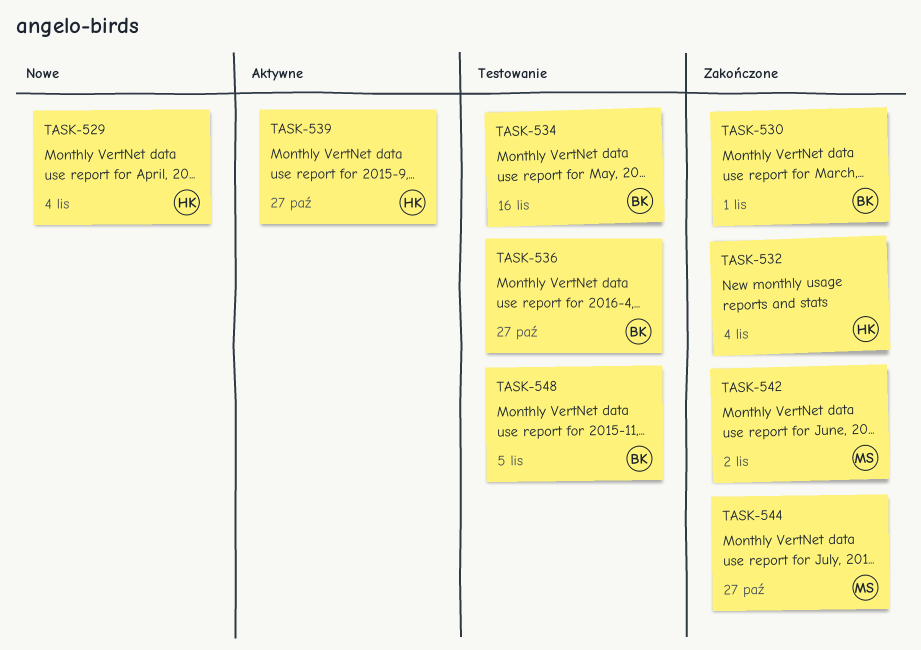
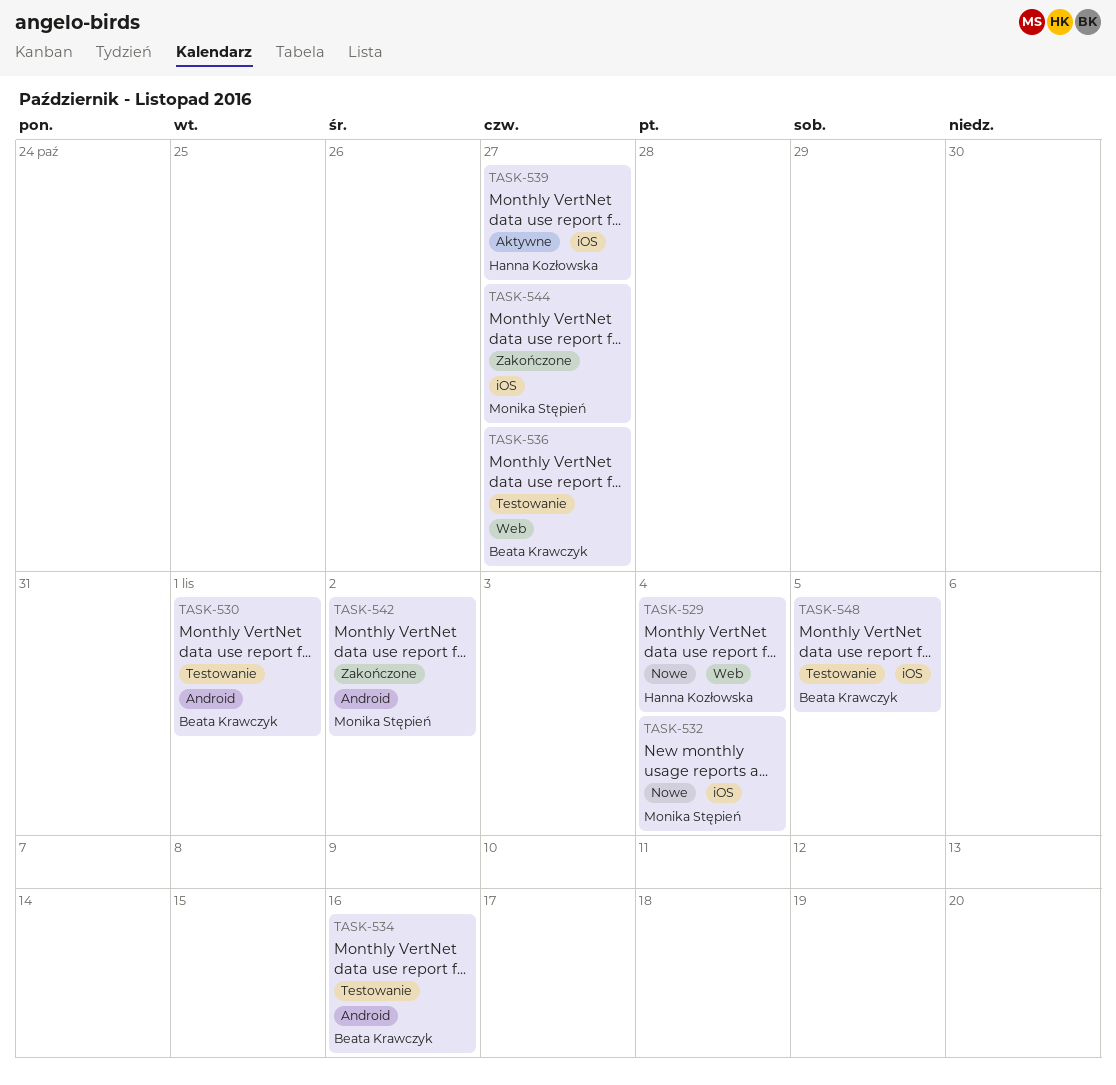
TASK-530, status: Zakończone -> Testowanie
TASK-532, status: Zakończone -> Nowe
TASK-532, owner: Hanna Kozłowska -> Monika Stępień

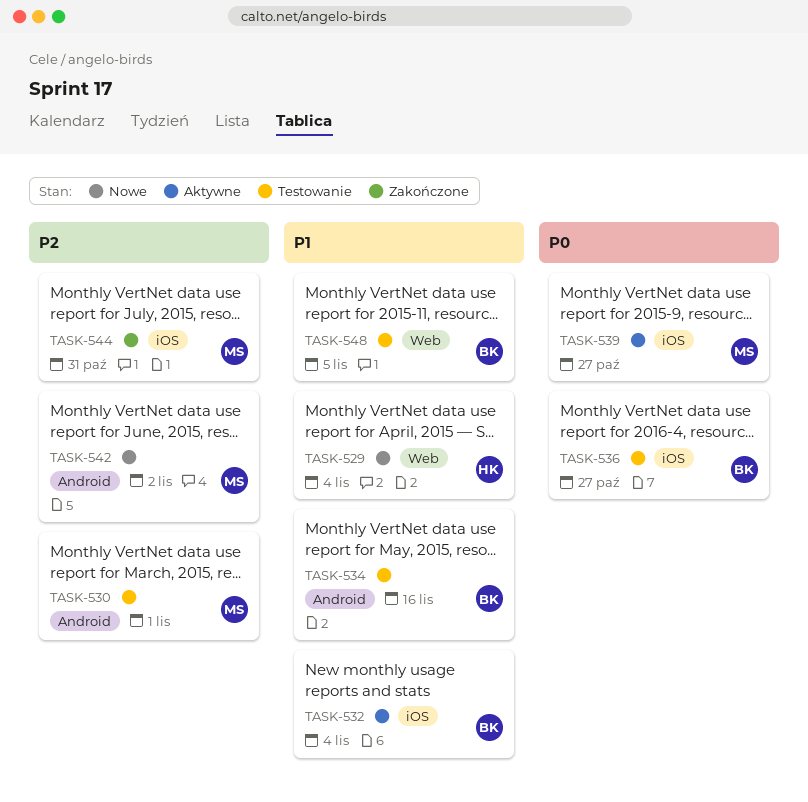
TASK-530, owner: Beata Krawczyk -> Monika Stępień
TASK-532, status: Nowe -> Aktywne
TASK-532, owner: Monika Stępień -> Beata Krawczyk
TASK-536, label: Web -> iOS
TASK-539, owner: Hanna Kozłowska -> Monika Stępień
TASK-542, status: Zakończone -> Nowe
TASK-544, due: Oct 27 -> Oct 31
TASK-548, label: iOS -> Web

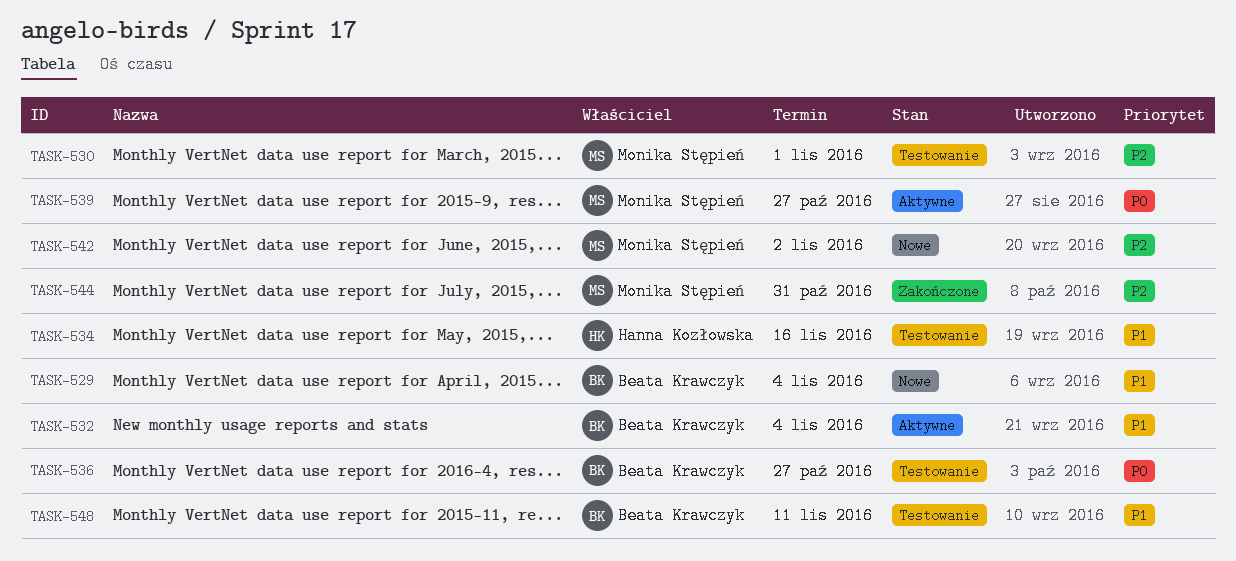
TASK-529, owner: Hanna Kozłowska -> Beata Krawczyk
TASK-534, owner: Beata Krawczyk -> Hanna Kozłowska
TASK-548, due: Nov 5 -> Nov 11

